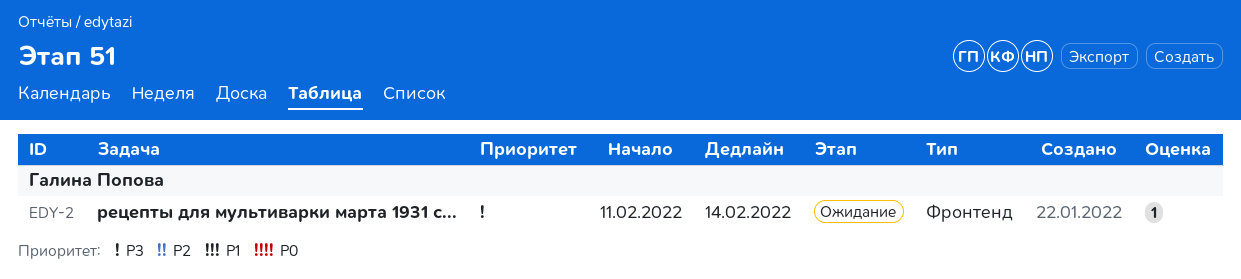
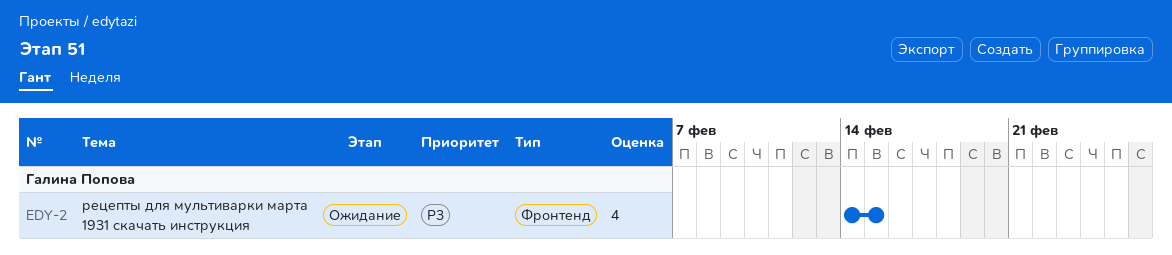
EDY-2, estimate: 1 -> 4
EDY-2, start: Feb 11 -> Feb 14
EDY-2, due: Feb 14 -> Feb 15

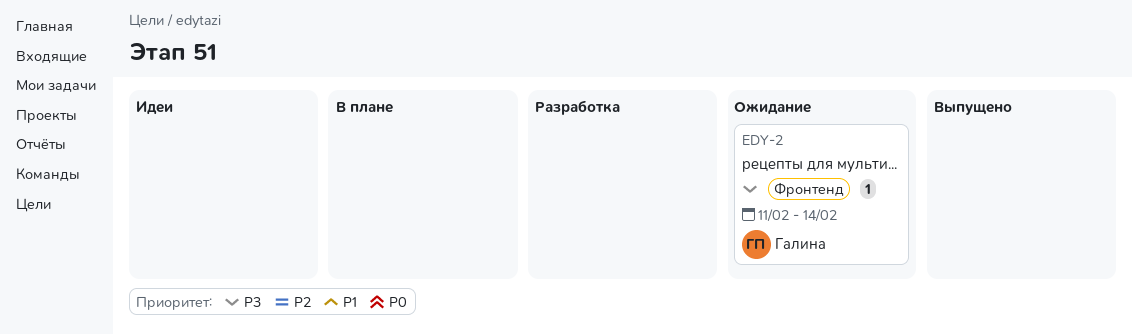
EDY-2, estimate: 4 -> 1
EDY-2, start: Feb 14 -> Feb 11
EDY-2, due: Feb 15 -> Feb 14

